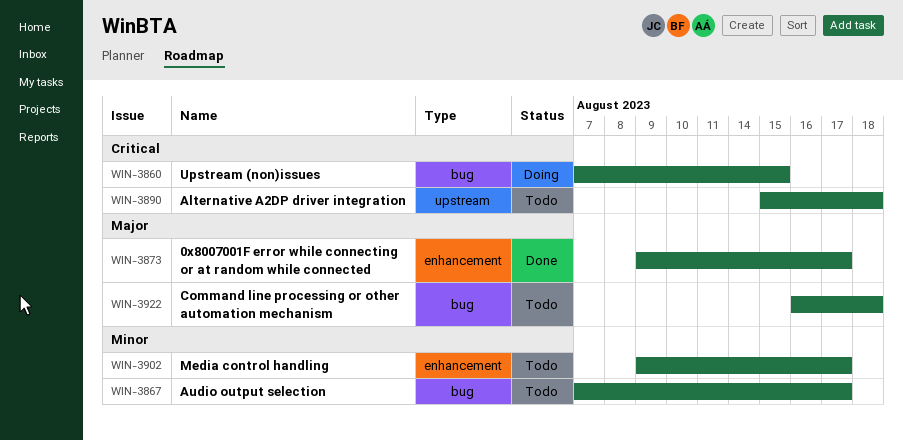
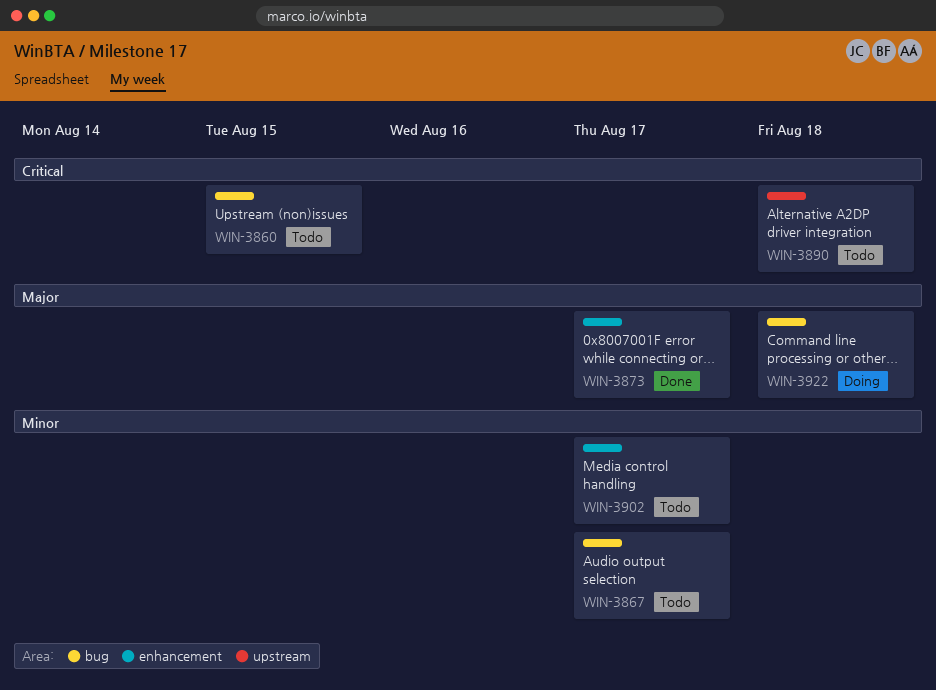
WIN-3860, status: Doing -> Todo
WIN-3922, status: Todo -> Doing

